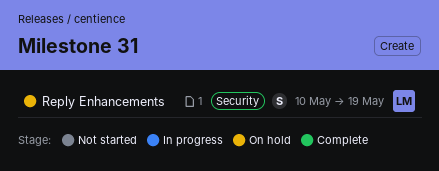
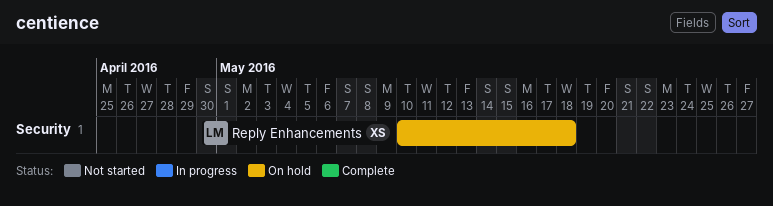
Reply Enhancements, estimate: S -> XS
Reply Enhancements, due: May 19 -> May 18

